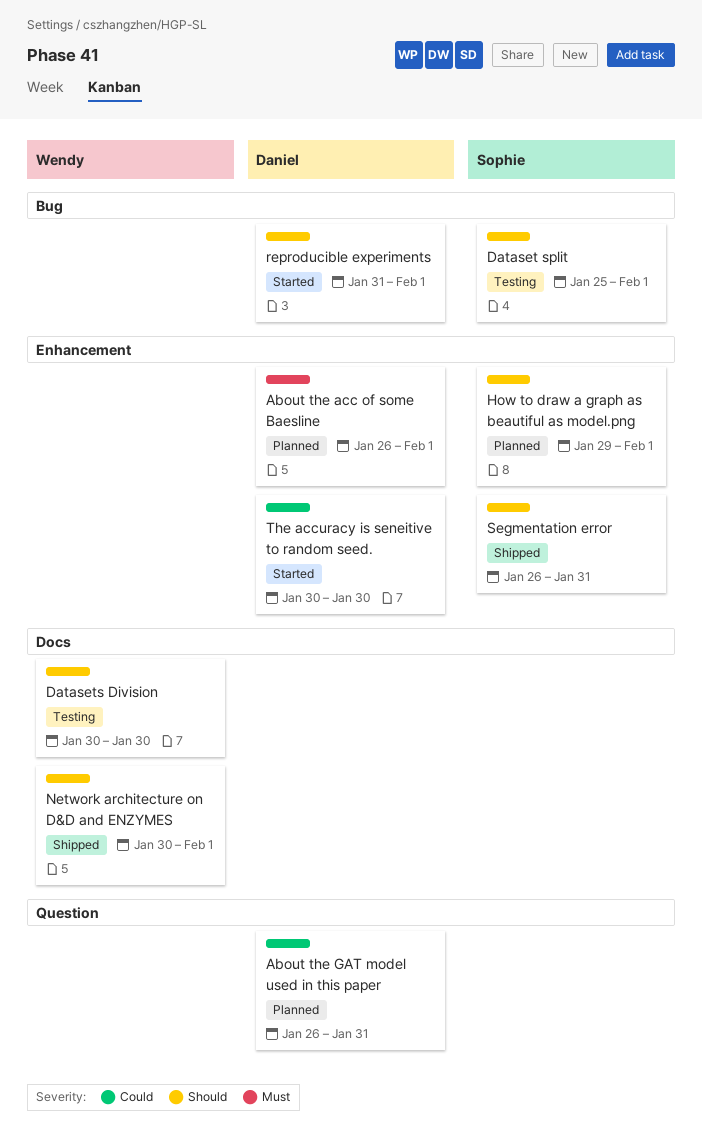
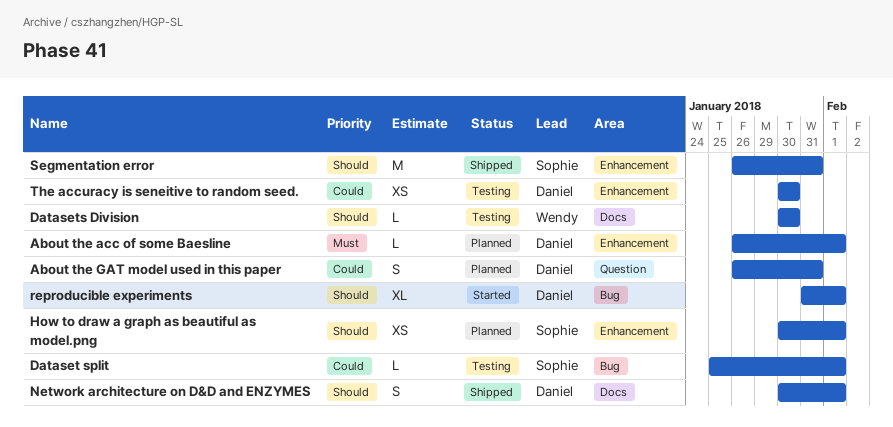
Dataset split, priority: Should -> Could
How to draw a graph as beautiful as model.png, start: Jan 29 -> Jan 30
Network architecture on D&D and ENZYMES, owner: Wendy -> Daniel
The accuracy is seneitive to random seed., status: Started -> Testing

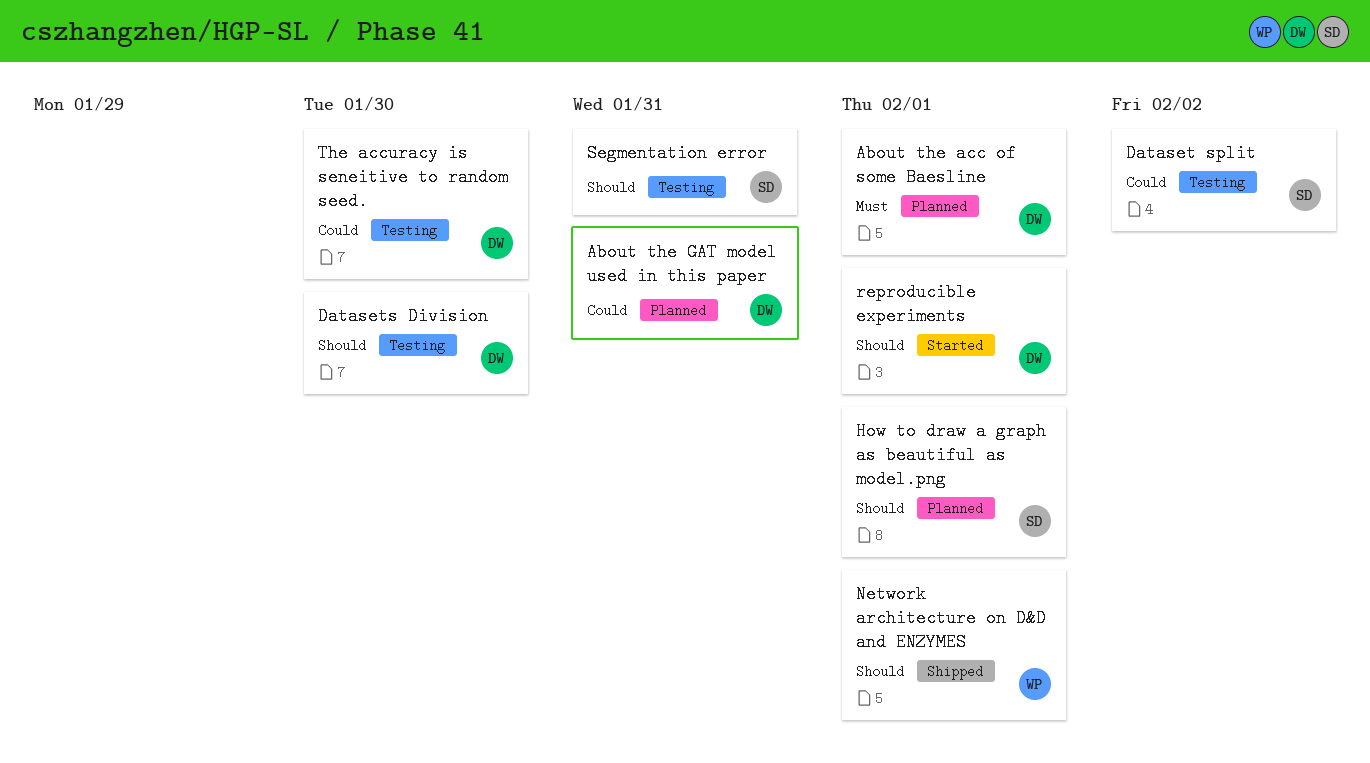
Dataset split, due: Feb 1 -> Feb 2
Datasets Division, owner: Wendy -> Daniel
Network architecture on D&D and ENZYMES, owner: Daniel -> Wendy
Segmentation error, status: Shipped -> Testing

